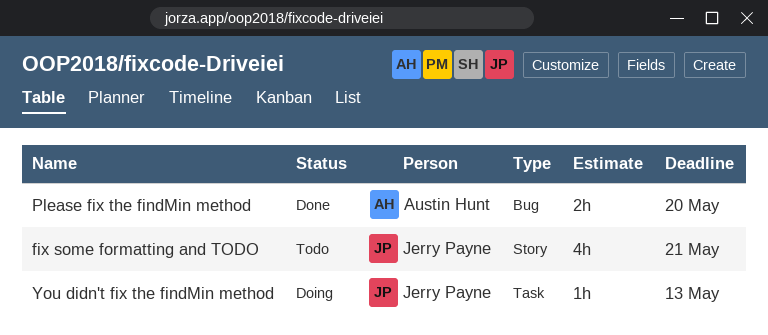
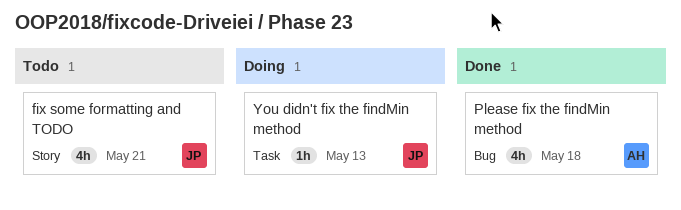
Please fix the findMin method, estimate: 2h -> 4h
Please fix the findMin method, due: May 20 -> May 18

